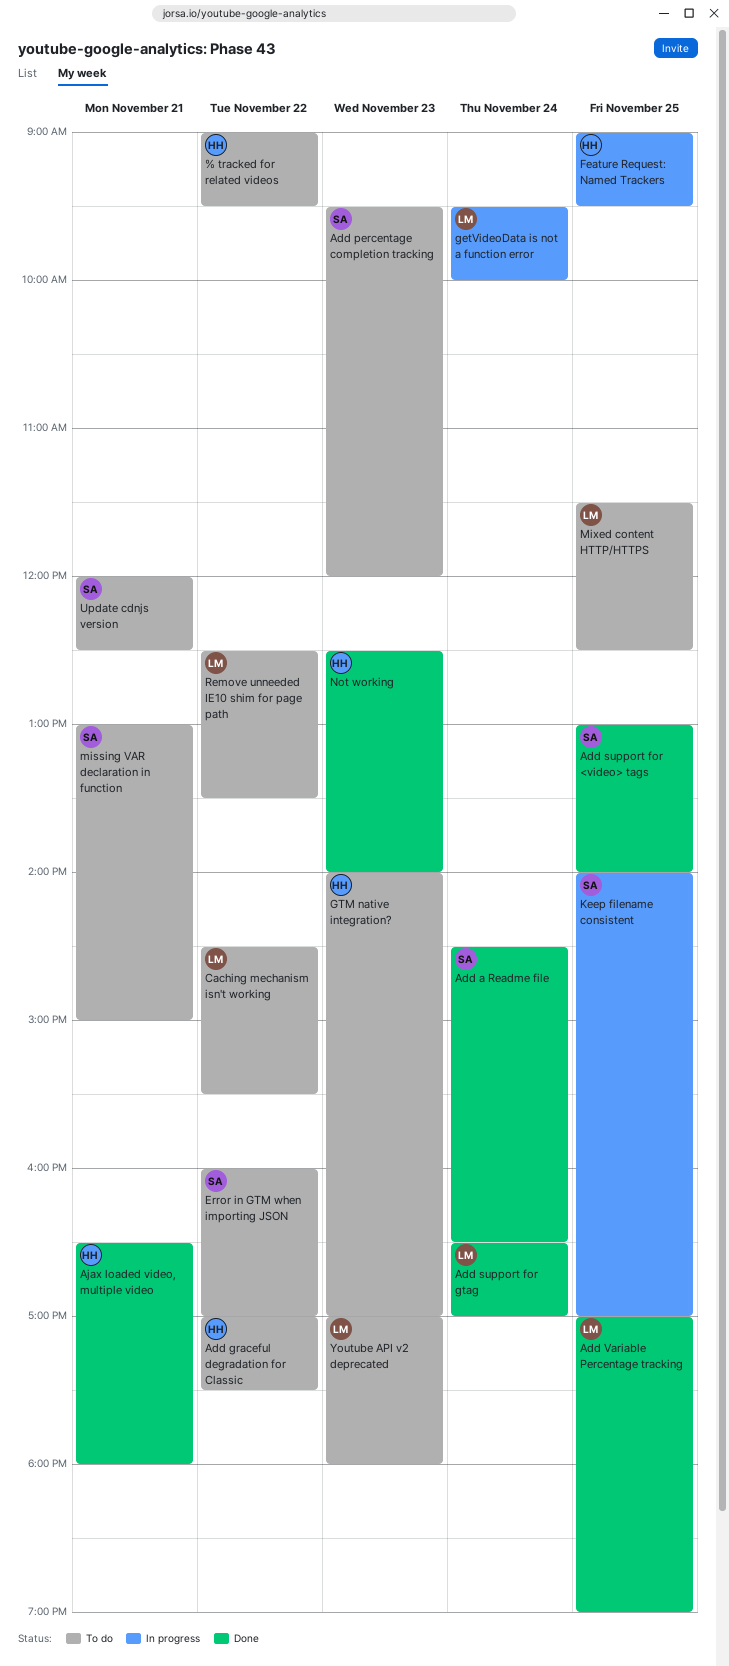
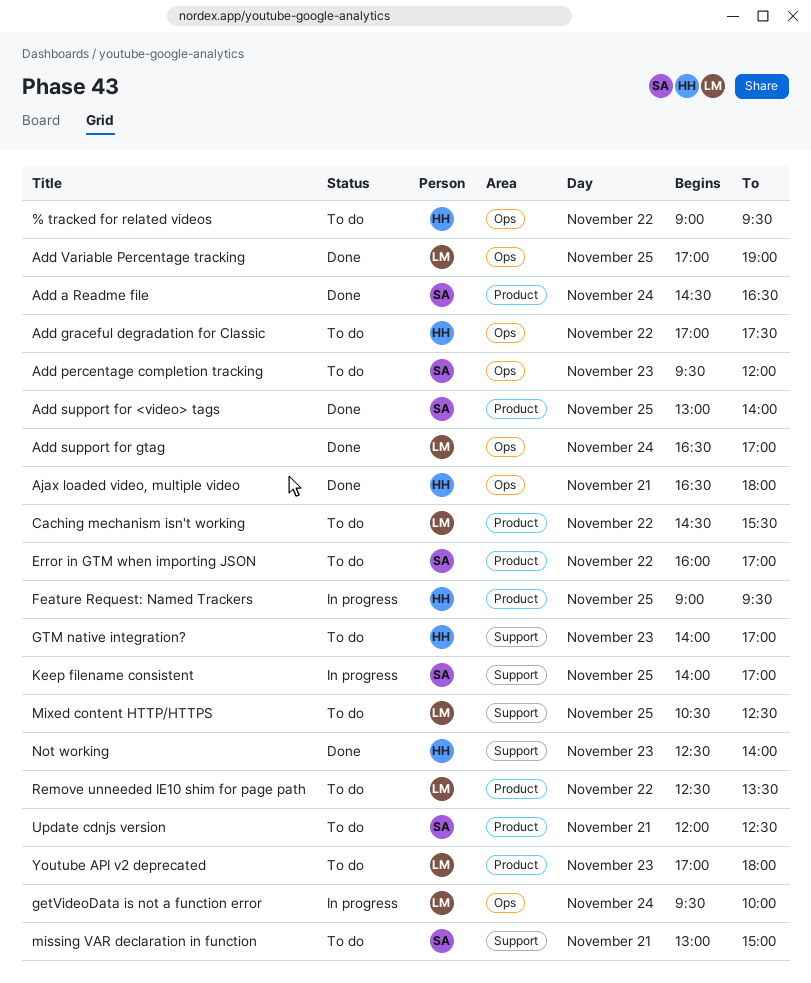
Mixed content HTTP/HTTPS, begins: 11:30 -> 10:30

